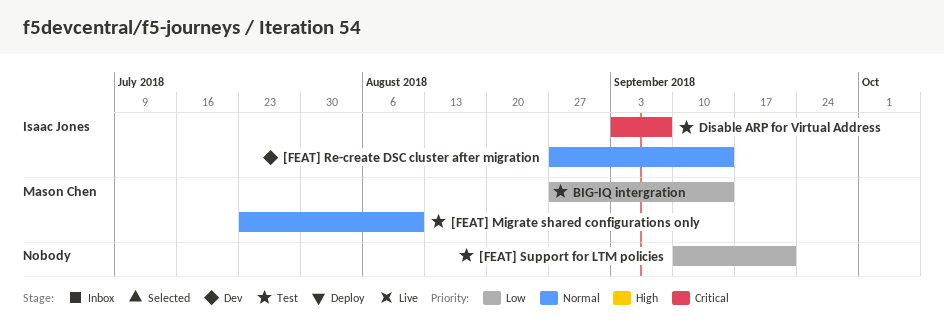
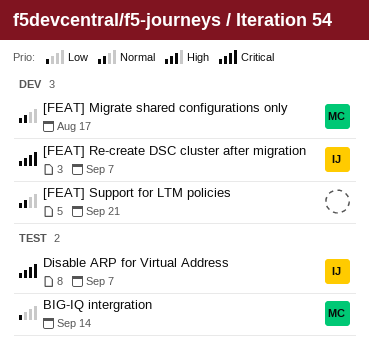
[FEAT] Migrate shared configurations only, status: Test -> Dev
[FEAT] Migrate shared configurations only, due: Aug 10 -> Aug 17
[FEAT] Re-create DSC cluster after migration, priority: Normal -> Critical
[FEAT] Re-create DSC cluster after migration, due: Sep 14 -> Sep 7
[FEAT] Support for LTM policies, status: Test -> Dev
[FEAT] Support for LTM policies, priority: Low -> Normal

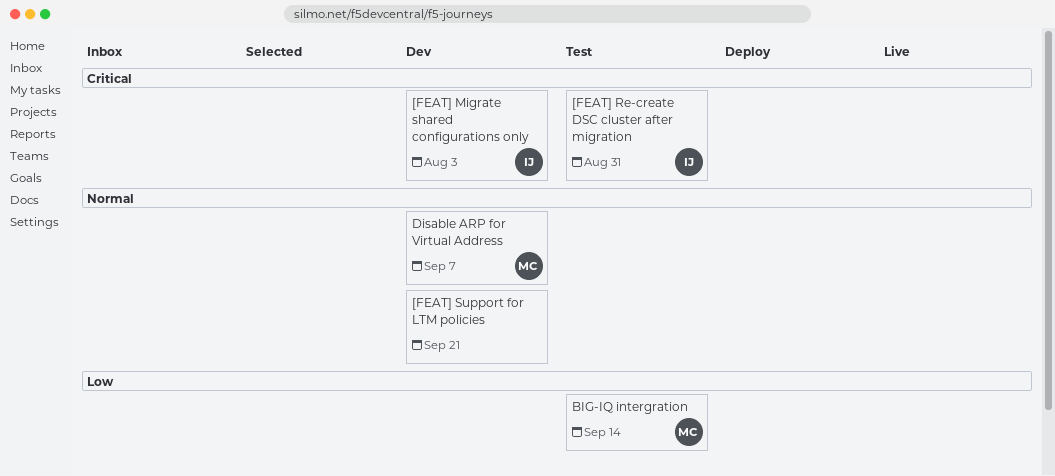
[FEAT] Migrate shared configurations only, owner: MC -> IJ
[FEAT] Migrate shared configurations only, priority: Normal -> Critical
[FEAT] Migrate shared configurations only, due: Aug 17 -> Aug 3
[FEAT] Re-create DSC cluster after migration, status: Dev -> Test
[FEAT] Re-create DSC cluster after migration, due: Sep 7 -> Aug 31
Disable ARP for Virtual Address, status: Test -> Dev
Disable ARP for Virtual Address, owner: IJ -> MC
Disable ARP for Virtual Address, priority: Critical -> Normal

